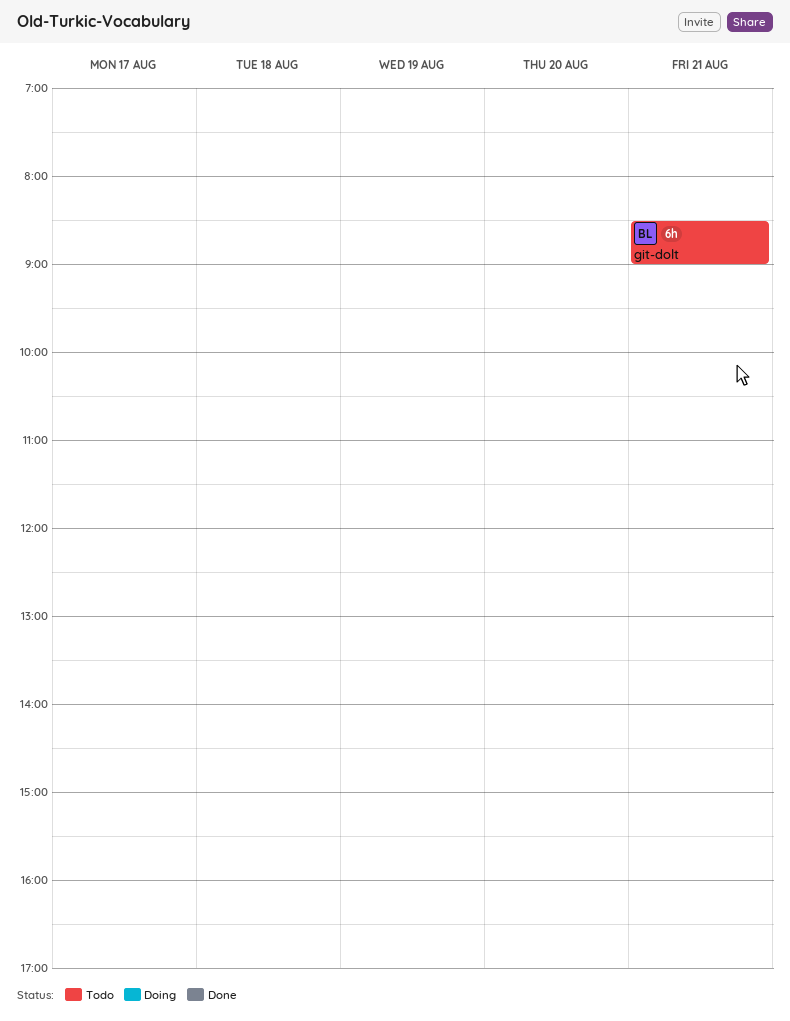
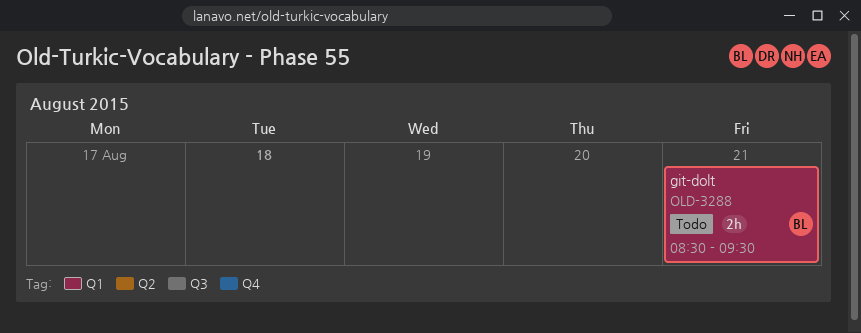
git-dolt, estimate: 6h -> 2h
git-dolt, ends: 09:00 -> 09:30

